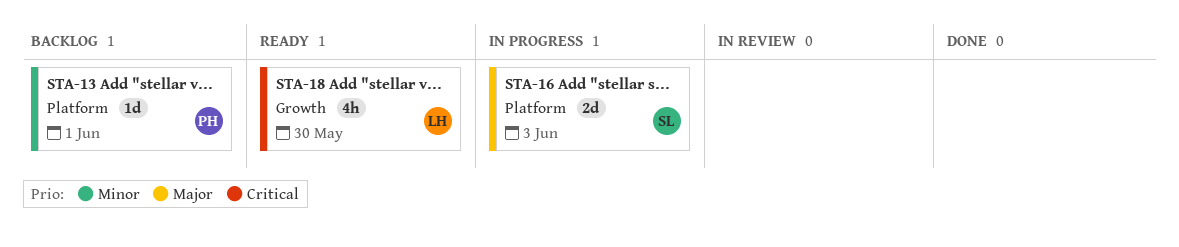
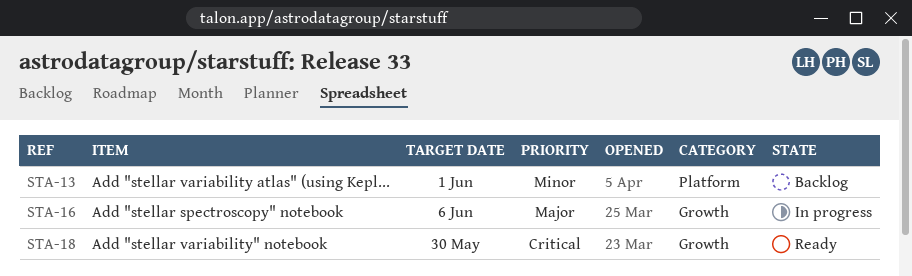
STA-16, label: Platform -> Growth
STA-16, due: Jun 3 -> Jun 6

